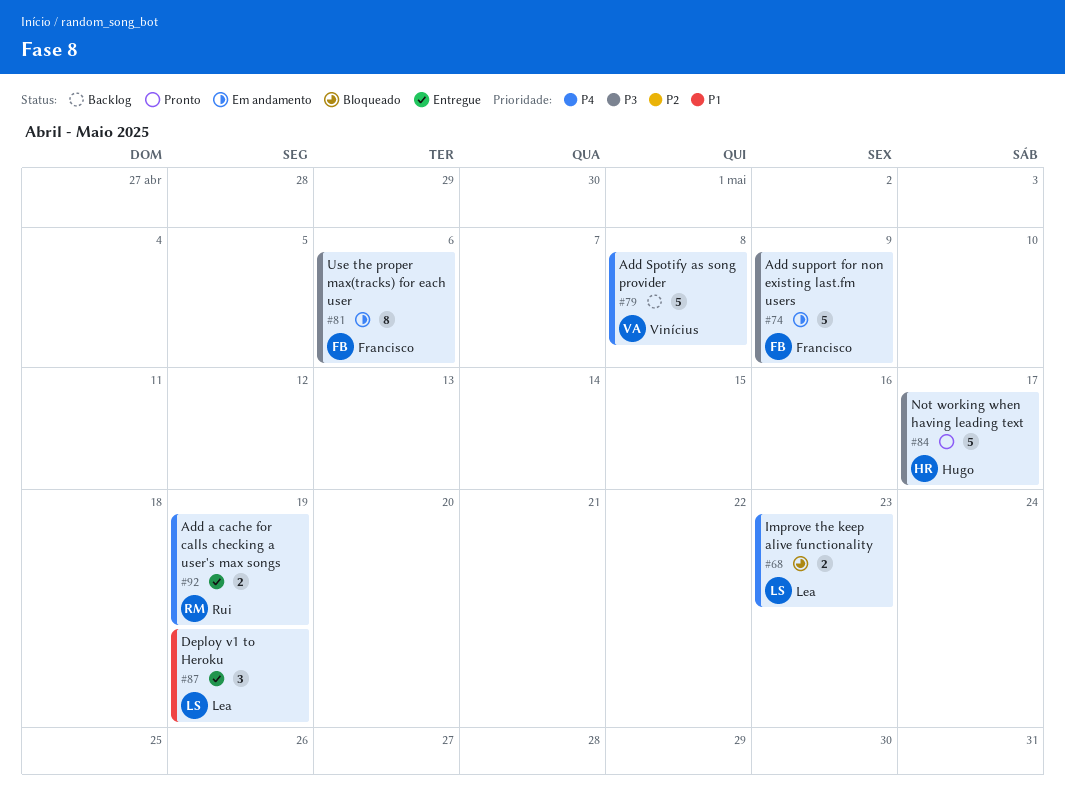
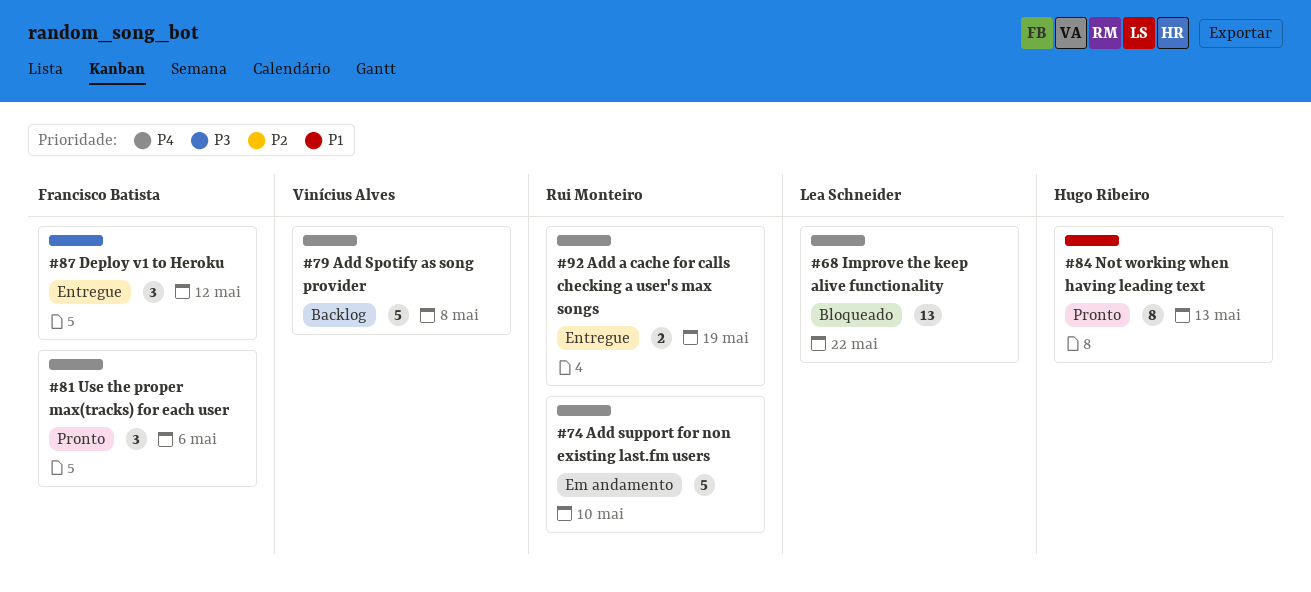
#68, estimate: 2 -> 13
#68, due: May 23 -> May 22
#74, owner: Francisco Batista -> Rui Monteiro
#74, priority: P3 -> P4
#74, due: May 9 -> May 10
#81, status: Em andamento -> Pronto
#81, priority: P3 -> P4
#81, estimate: 8 -> 3
#84, priority: P3 -> P1
#84, estimate: 5 -> 8
#84, due: May 17 -> May 13
#87, owner: Lea Schneider -> Francisco Batista
#87, priority: P1 -> P3
#87, due: May 19 -> May 12

